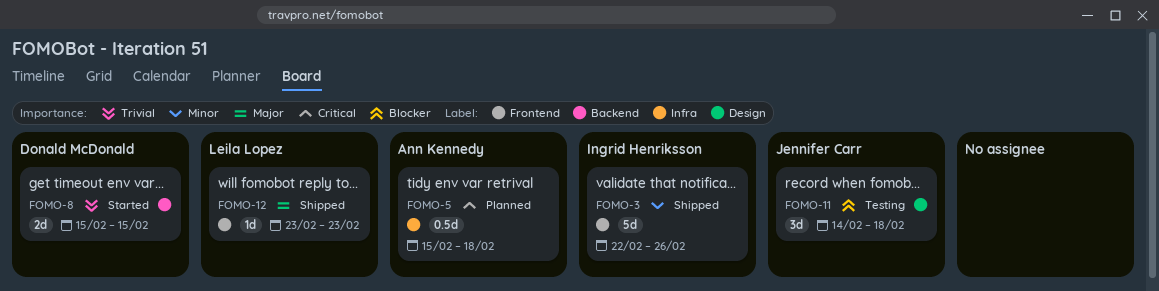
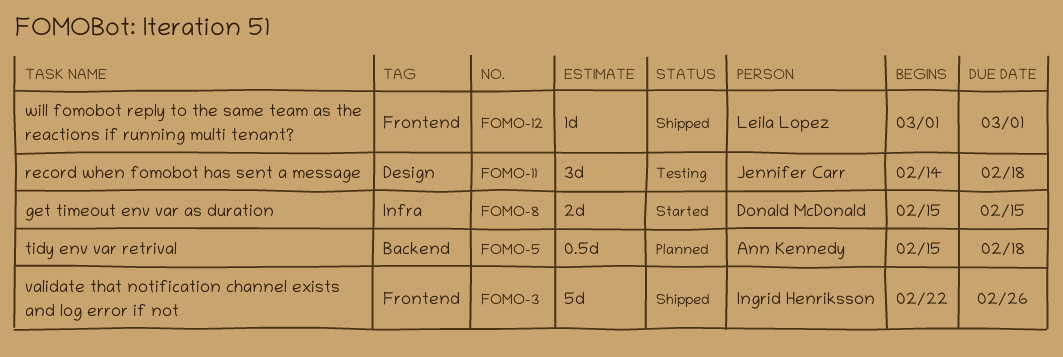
FOMO-5, label: Infra -> Backend
FOMO-8, label: Backend -> Infra
FOMO-12, start: Feb 23 -> Mar 1
FOMO-12, due: Feb 23 -> Mar 1

